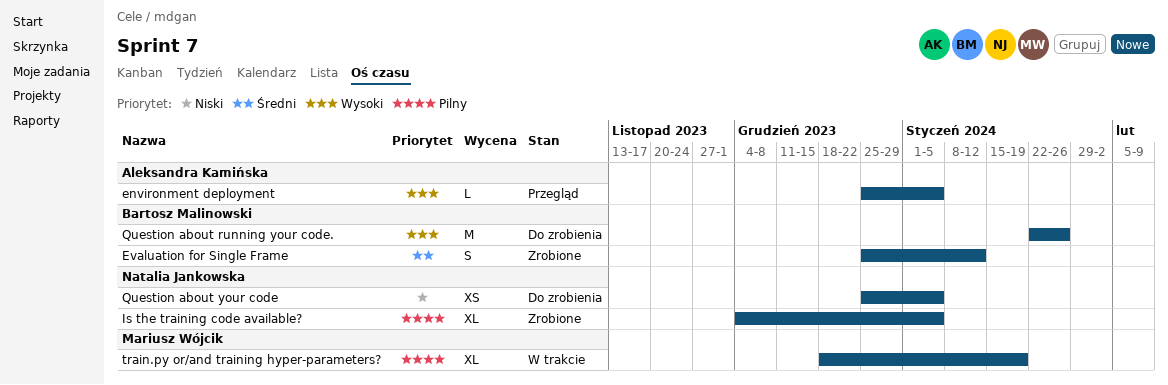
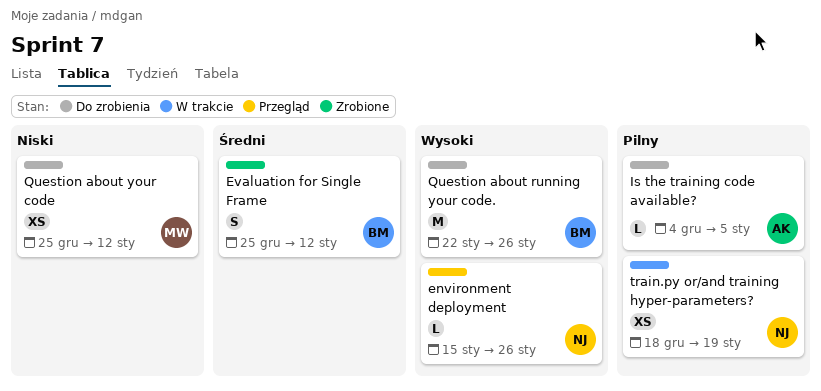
environment deployment, owner: Aleksandra Kamińska -> Natalia Jankowska
environment deployment, start: Dec 25 -> Jan 15
environment deployment, due: Jan 5 -> Jan 26
Is the training code available?, status: Zrobione -> Do zrobienia
Is the training code available?, owner: Natalia Jankowska -> Aleksandra Kamińska
Is the training code available?, estimate: XL -> L
Question about your code, owner: Natalia Jankowska -> Mariusz Wójcik
Question about your code, due: Jan 5 -> Jan 12
train.py or/and training hyper-parameters?, owner: Mariusz Wójcik -> Natalia Jankowska
train.py or/and training hyper-parameters?, estimate: XL -> XS

